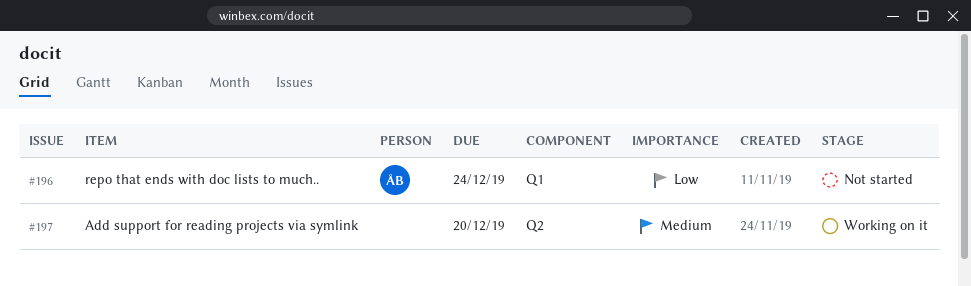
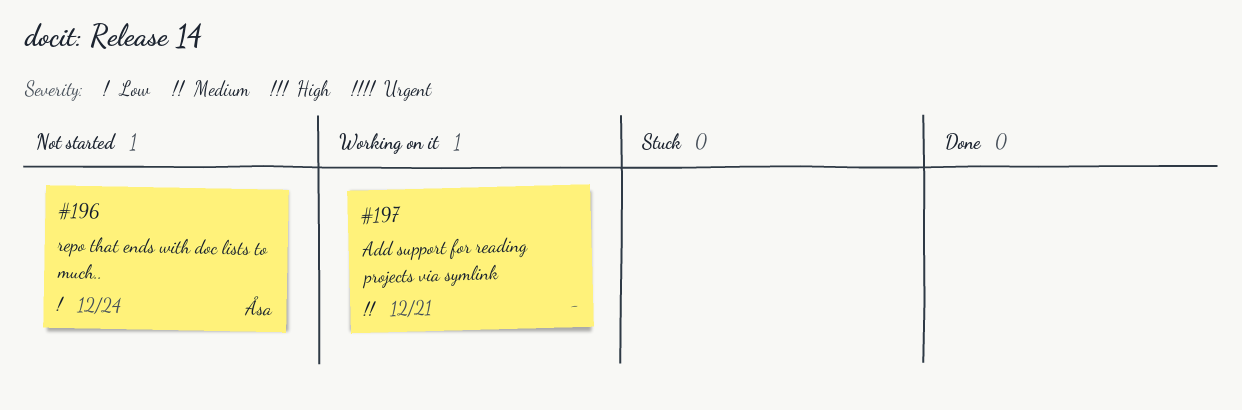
#197, due: Dec 20 -> Dec 21

